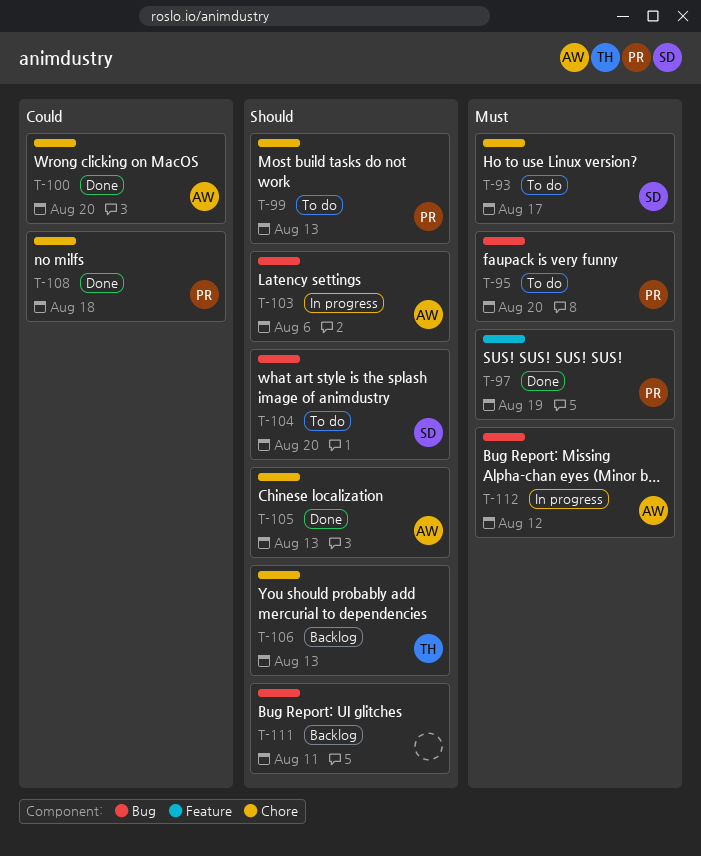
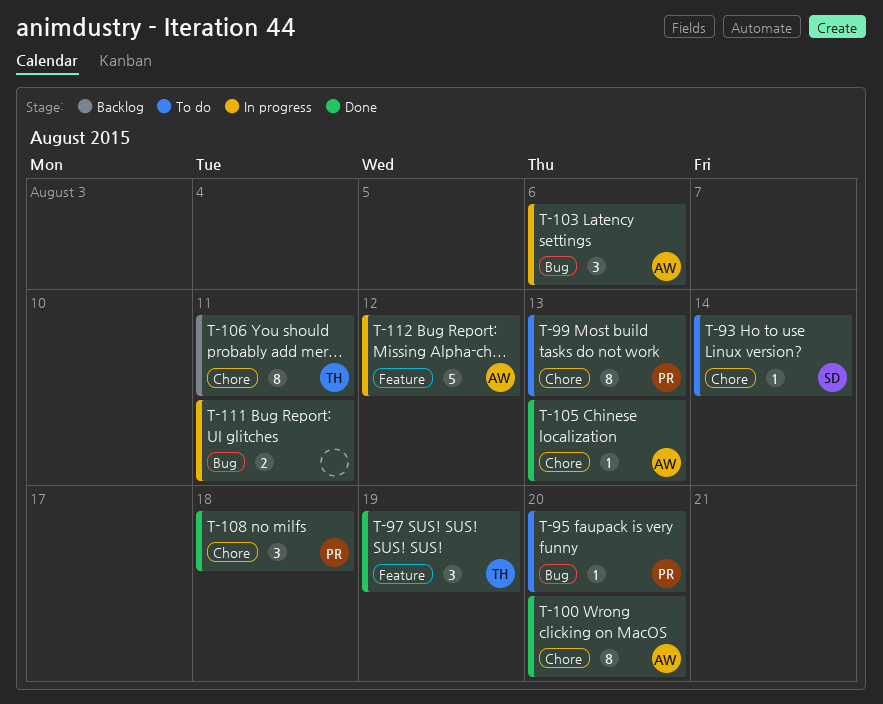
T-93, due: Aug 17 -> Aug 14
T-97, owner: PR -> TH
T-104: present -> none
T-106, due: Aug 13 -> Aug 11
T-111, status: Backlog -> In progress
T-112, label: Bug -> Feature

